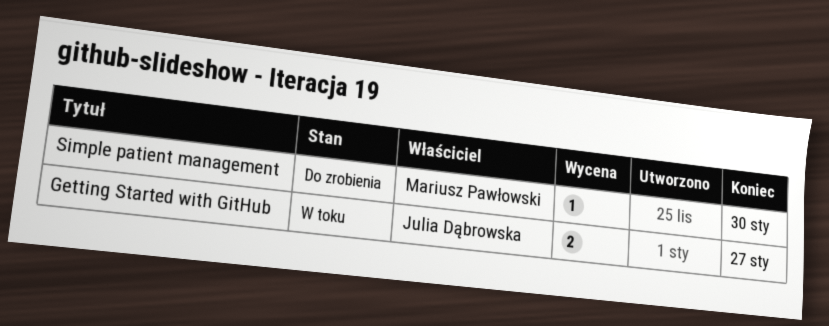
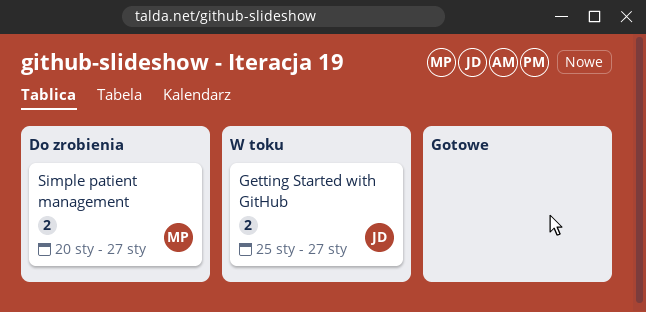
Simple patient management, estimate: 1 -> 2
Simple patient management, due: Jan 30 -> Jan 27

